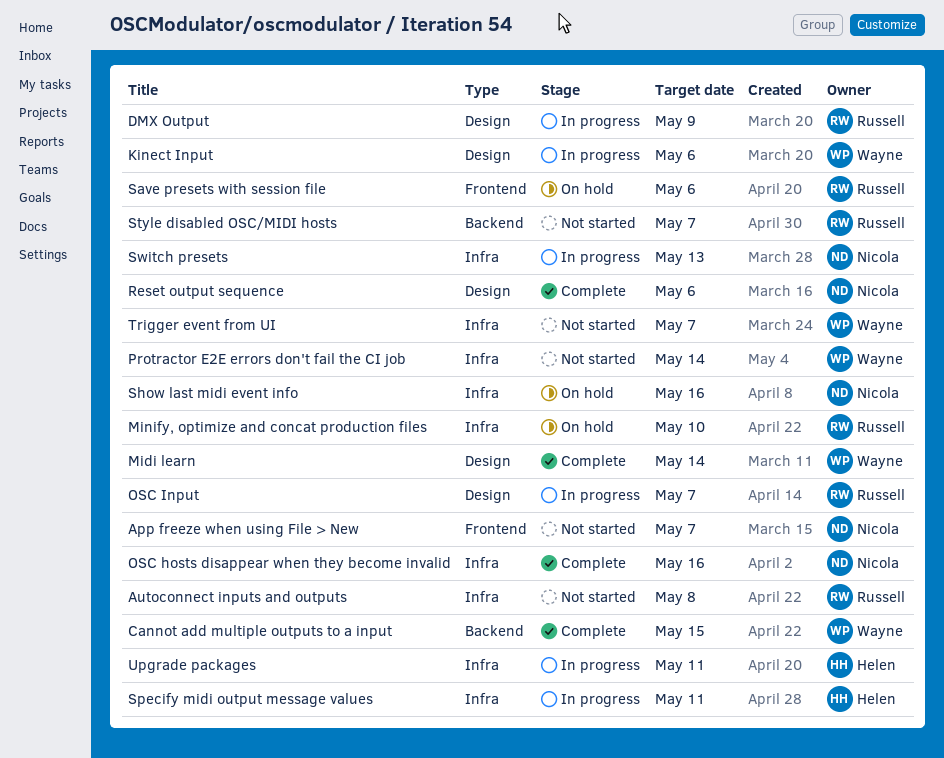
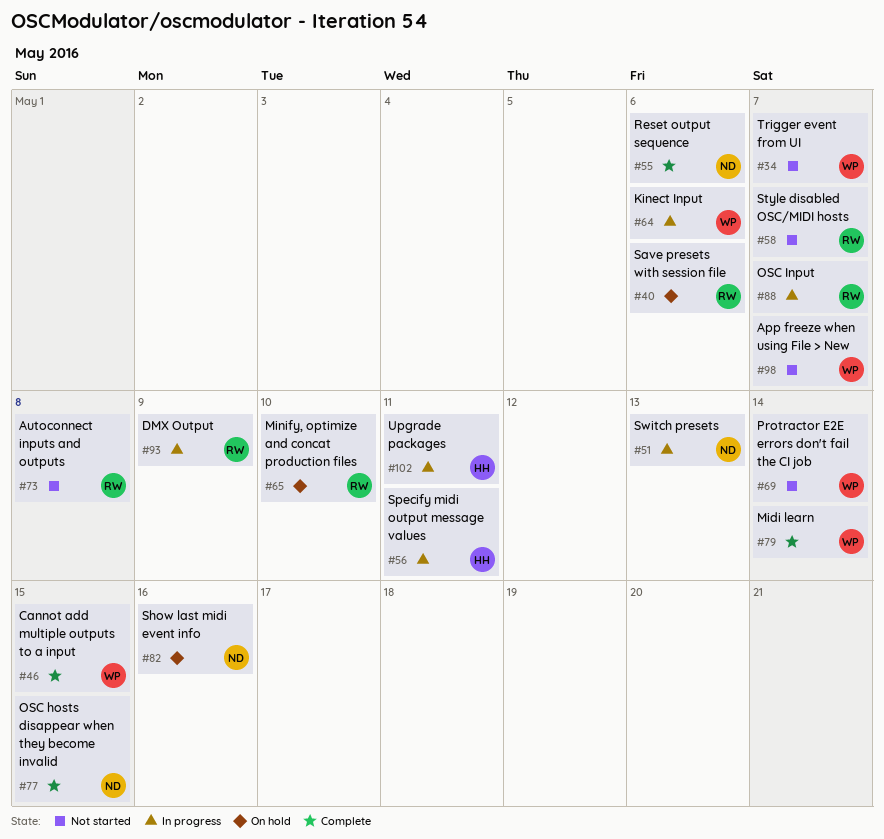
App freeze when using File > New, owner: Nicola -> Wayne
OSC hosts disappear when they become invalid, due: May 16 -> May 15

